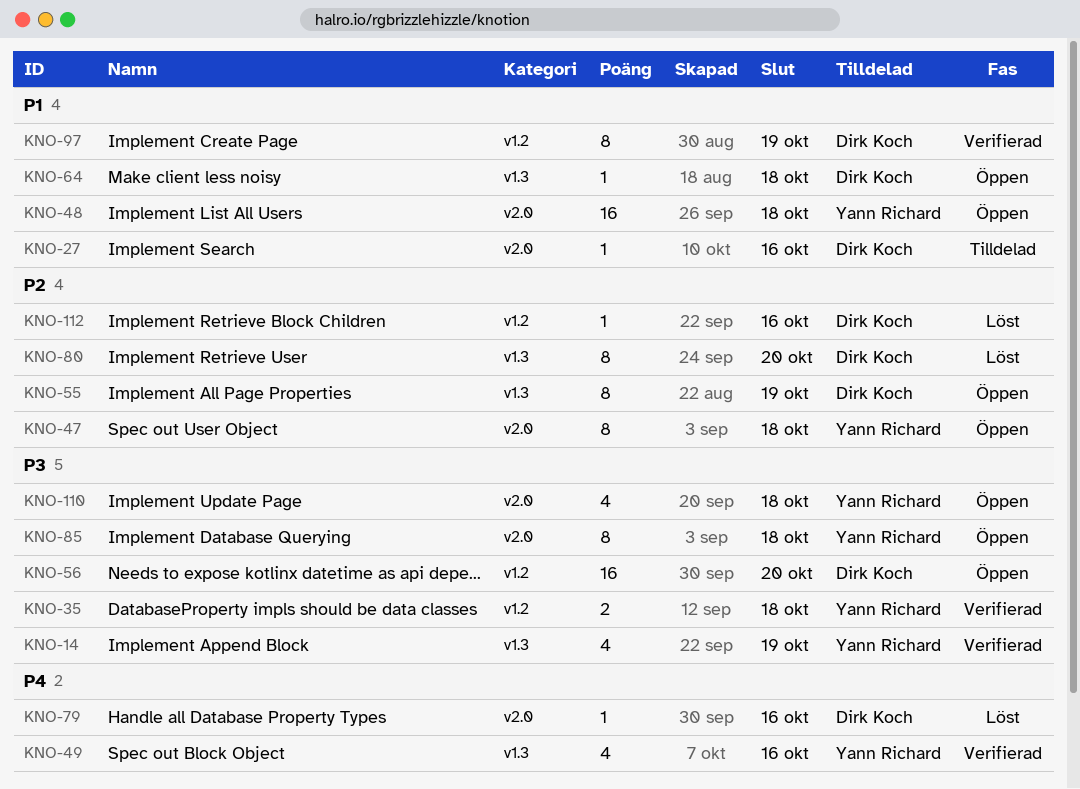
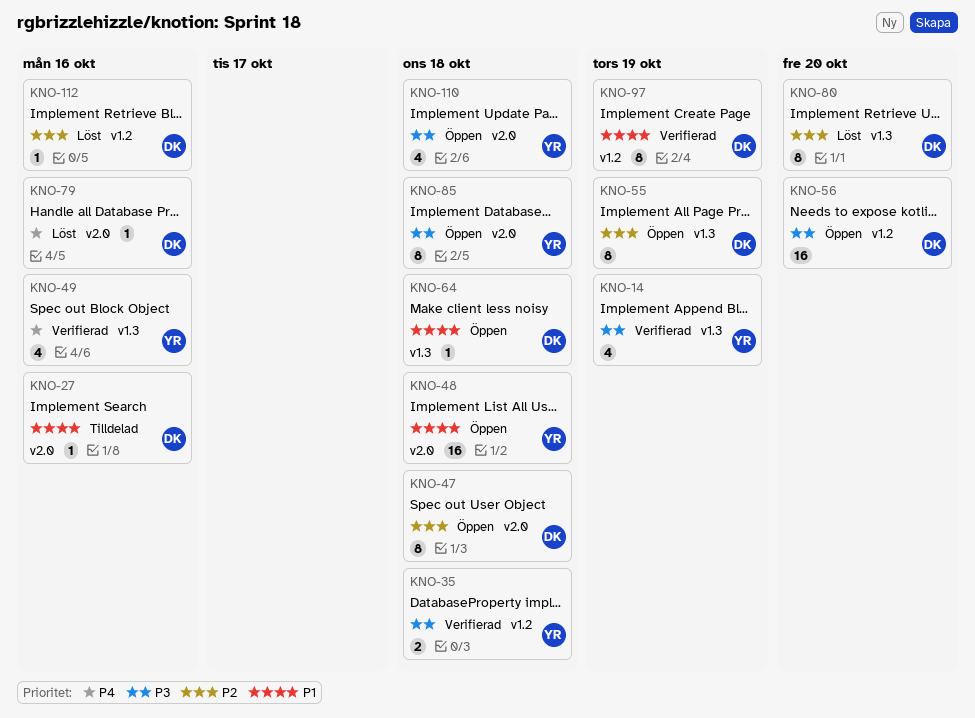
KNO-47, owner: Yann Richard -> Dirk Koch

